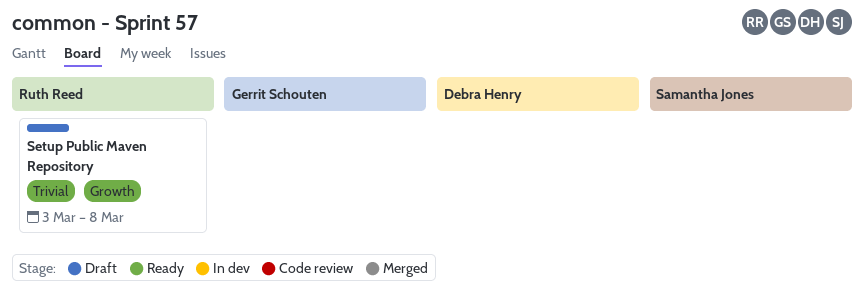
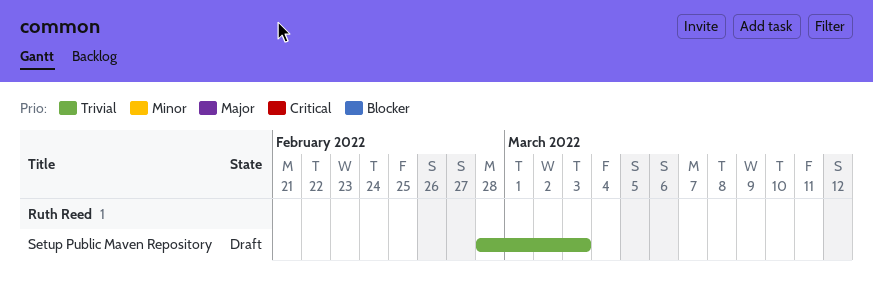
Setup Public Maven Repository, start: Mar 3 -> Feb 28
Setup Public Maven Repository, due: Mar 8 -> Mar 3

